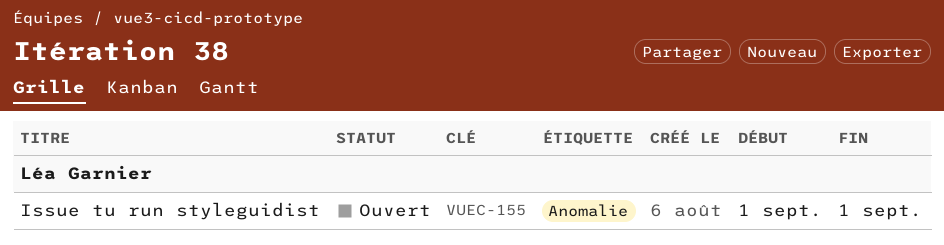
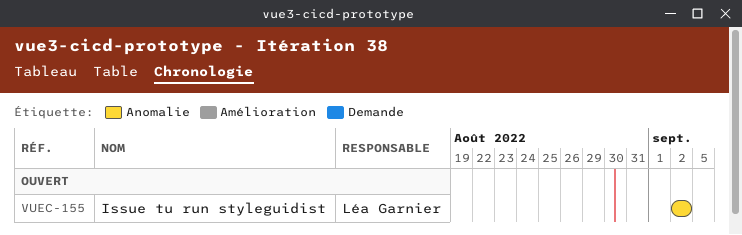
VUEC-155, start: Sep 1 -> Sep 2
VUEC-155, due: Sep 1 -> Sep 2

